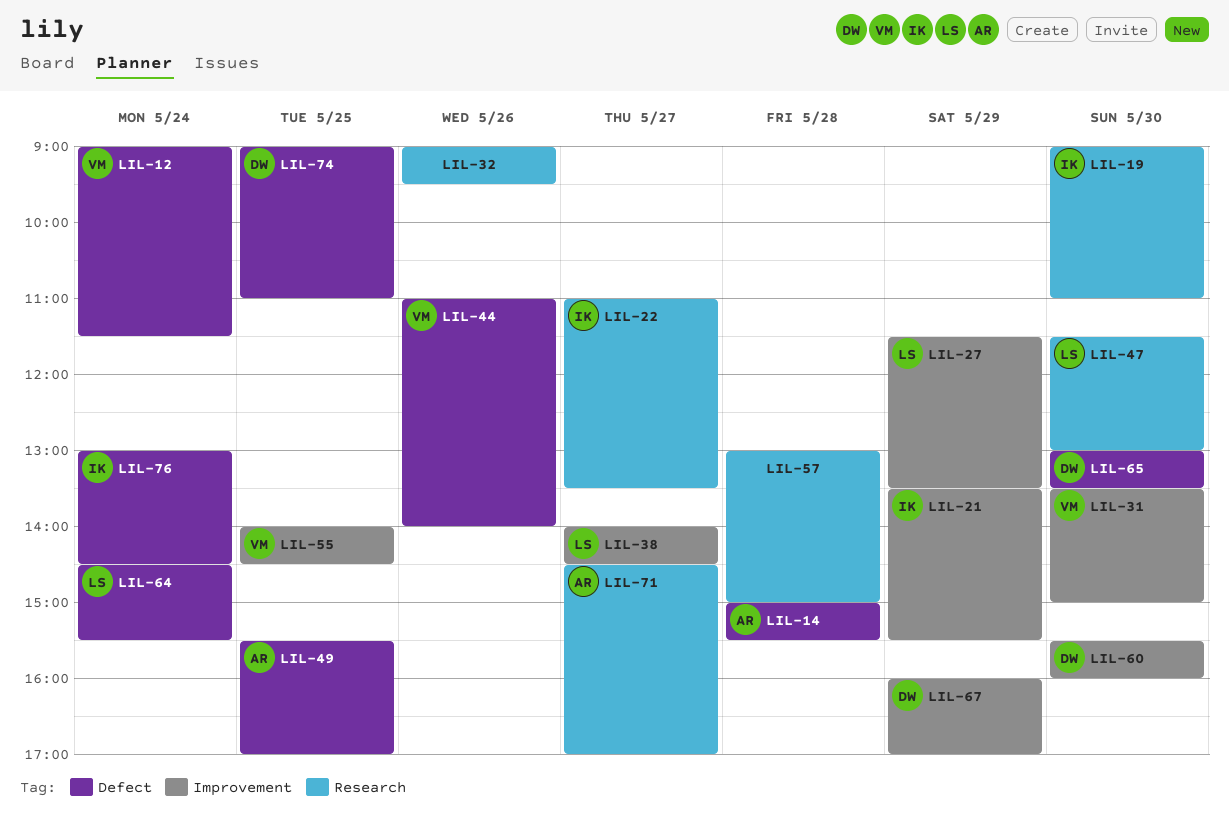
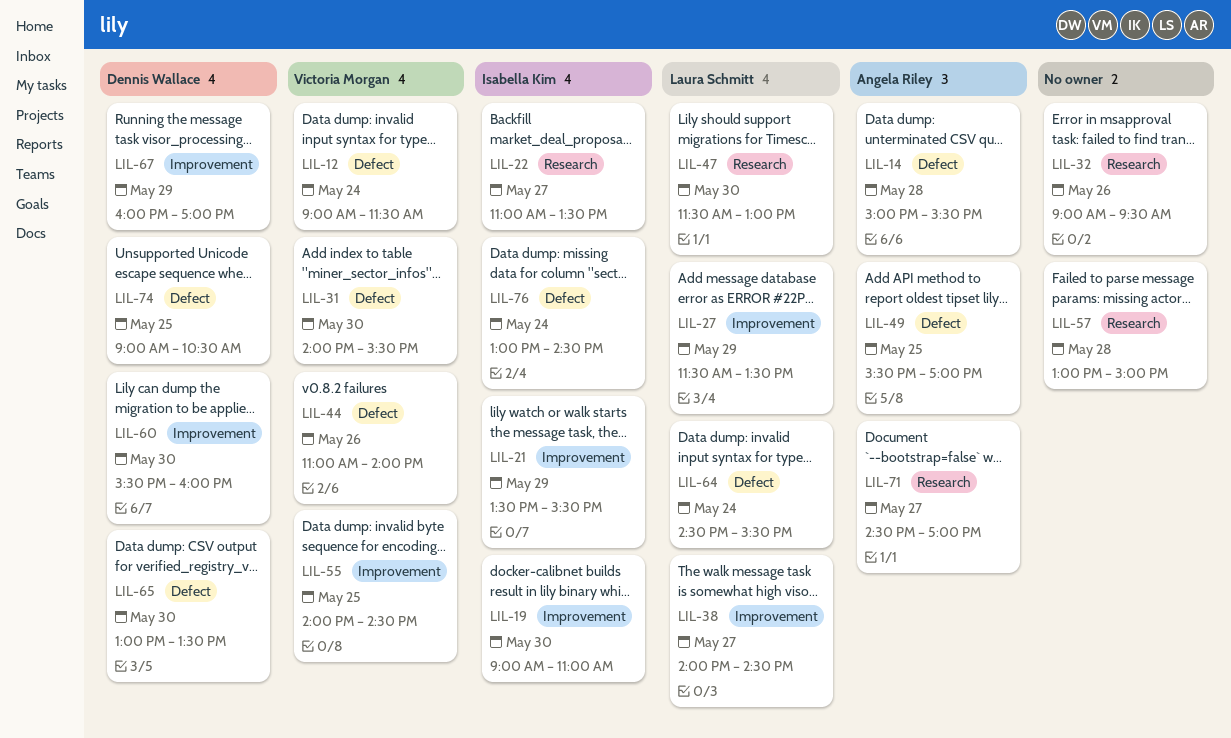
LIL-19, label: Research -> Improvement
LIL-31, label: Improvement -> Defect
LIL-31, begins: 13:30 -> 14:00
LIL-31, ends: 15:00 -> 15:30
LIL-74, ends: 11:00 -> 10:30

